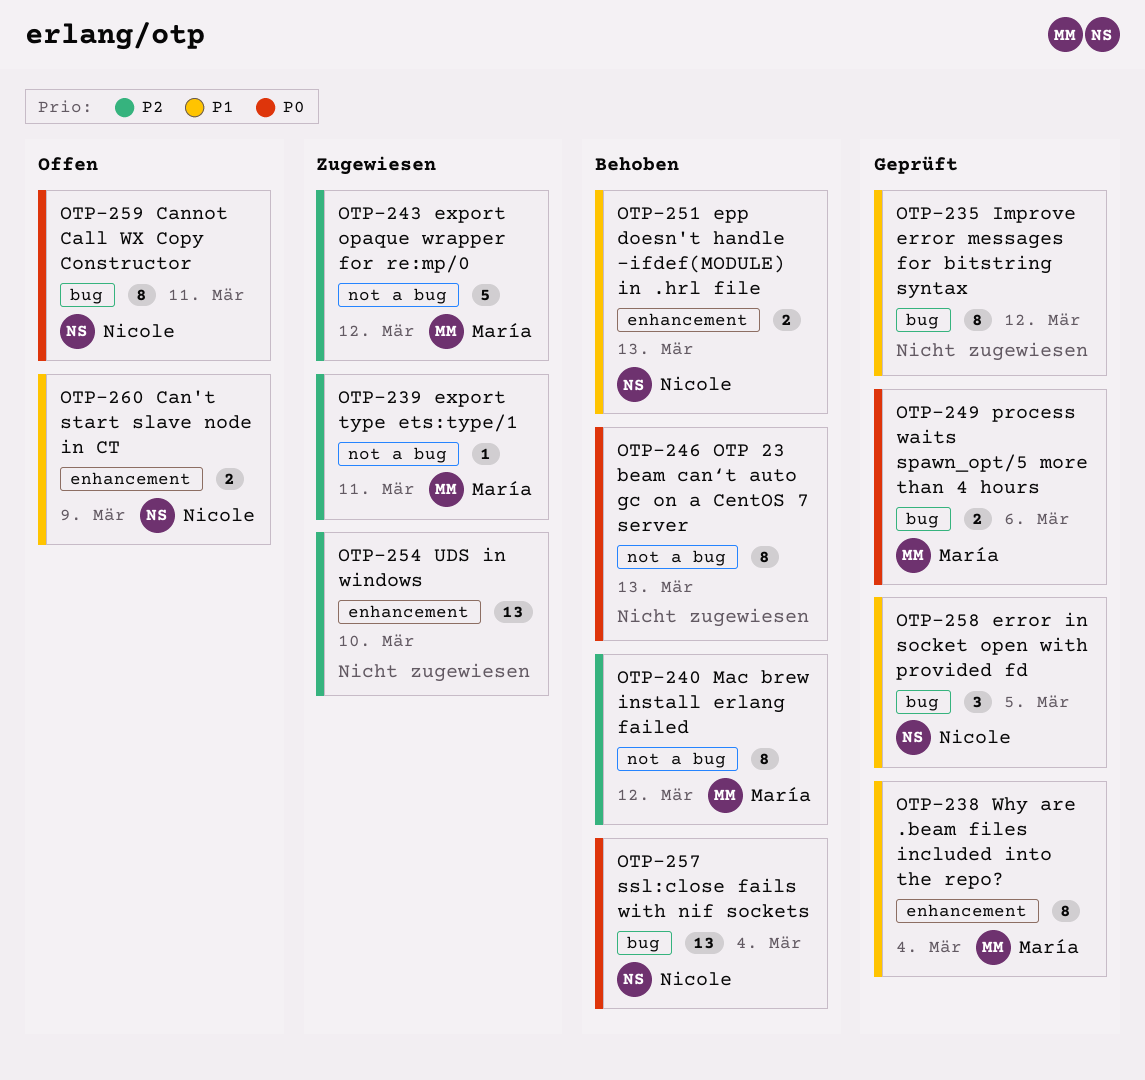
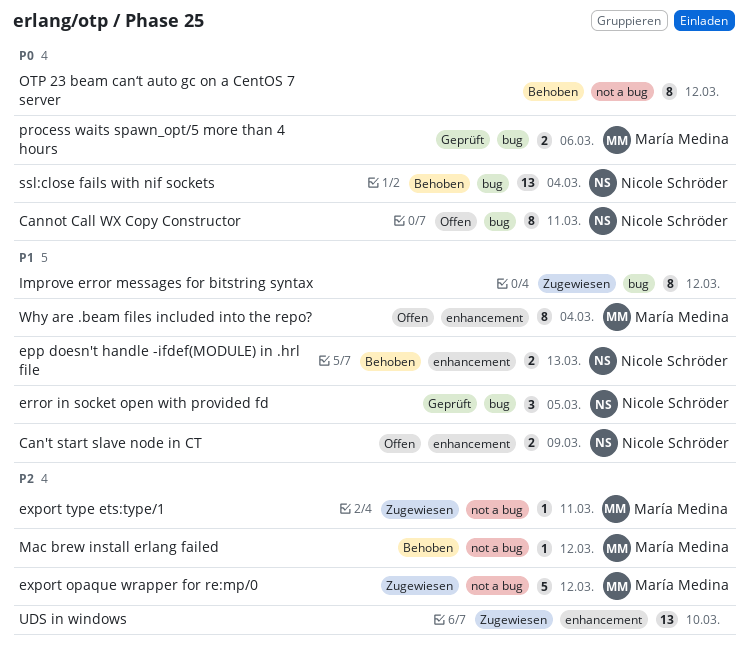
Improve error messages for bitstring syntax, status: Geprüft -> Zugewiesen
Mac brew install erlang failed, estimate: 8 -> 1
OTP 23 beam can‘t auto gc on a CentOS 7 server, due: Mar 13 -> Mar 12
Why are .beam files included into the repo?, status: Geprüft -> Offen

